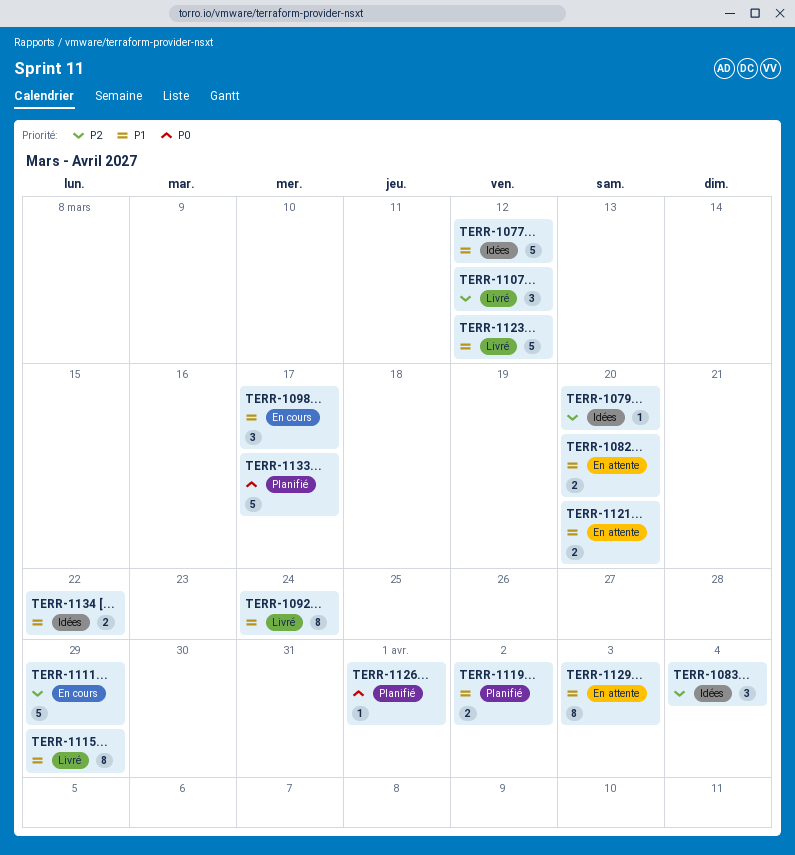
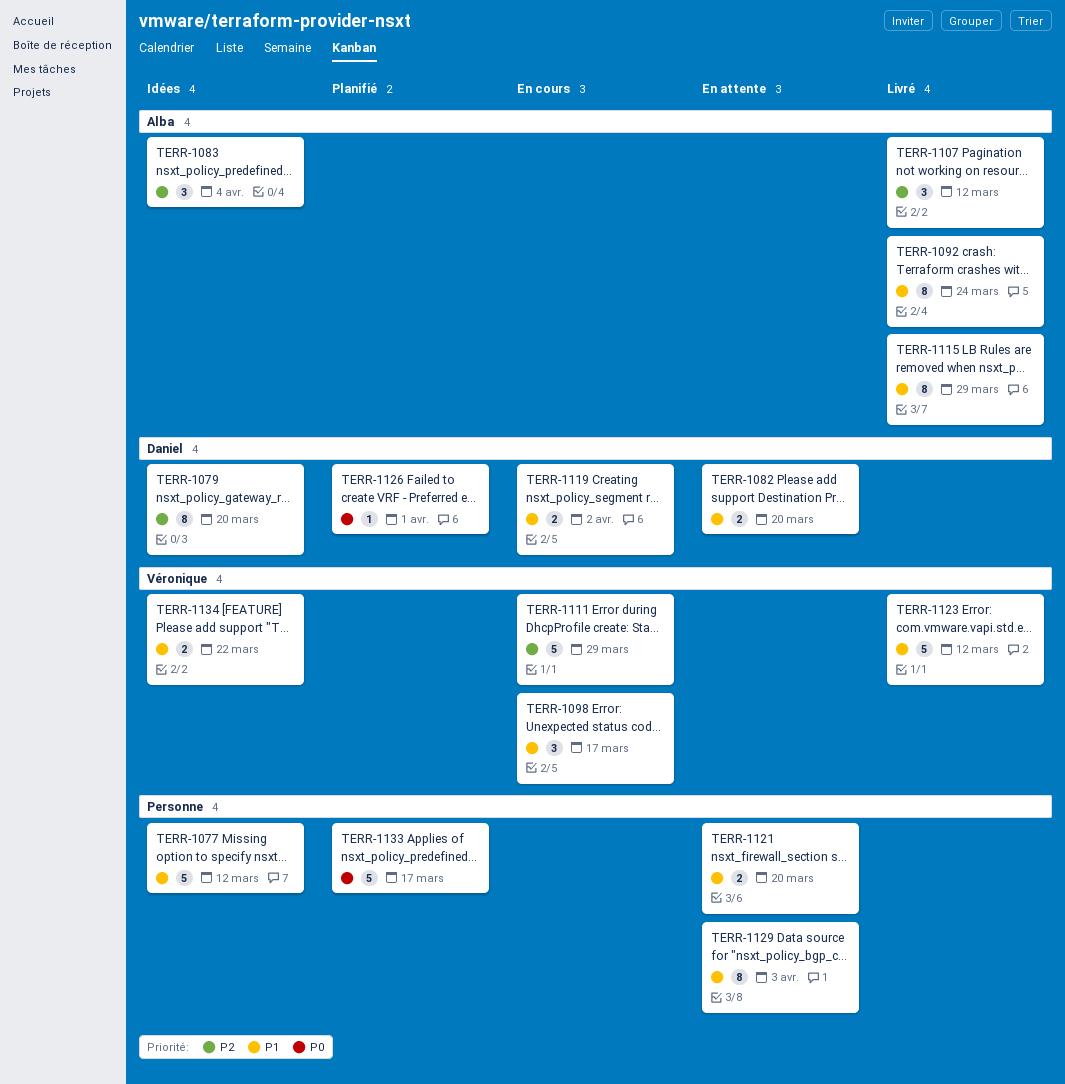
TERR-1079, estimate: 1 -> 8
TERR-1119, status: Planifié -> En cours

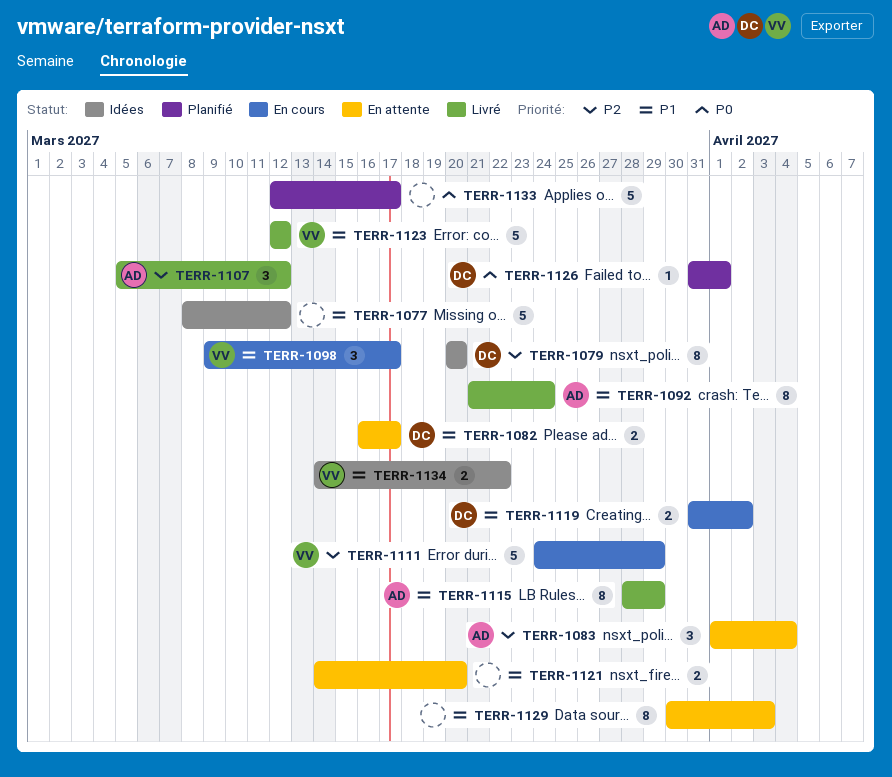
TERR-1082, due: Mar 20 -> Mar 17
TERR-1083, status: Idées -> En attente

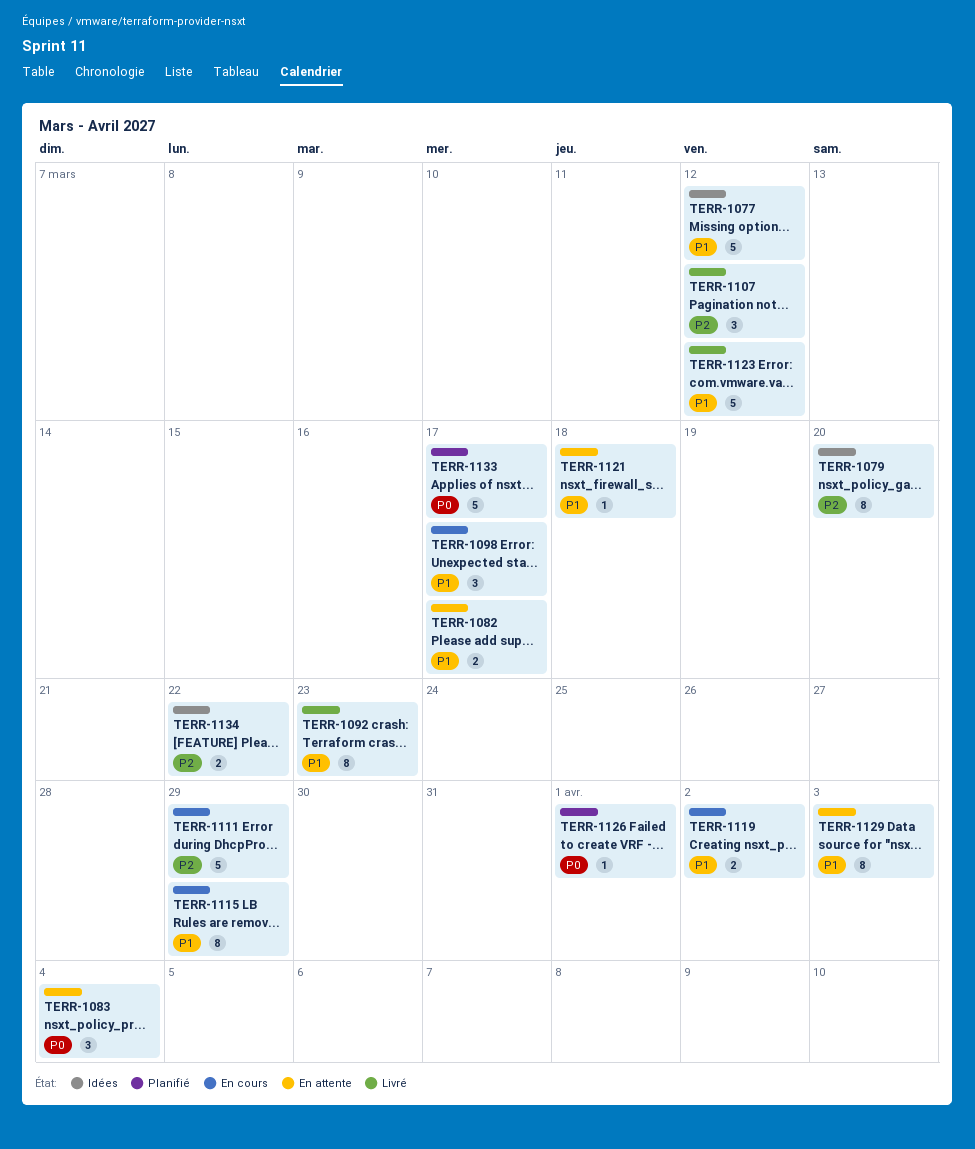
TERR-1083, priority: P2 -> P0
TERR-1092, due: Mar 24 -> Mar 23
TERR-1115, status: Livré -> En cours
TERR-1121, estimate: 2 -> 1
TERR-1121, due: Mar 20 -> Mar 18
TERR-1134, priority: P1 -> P2

